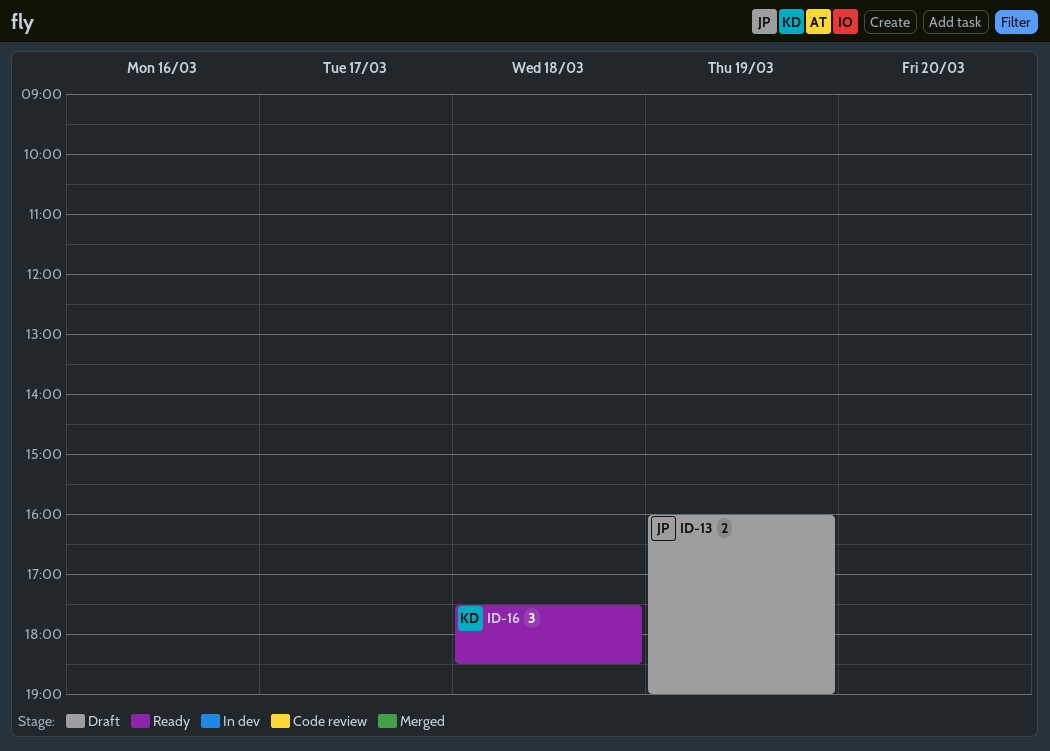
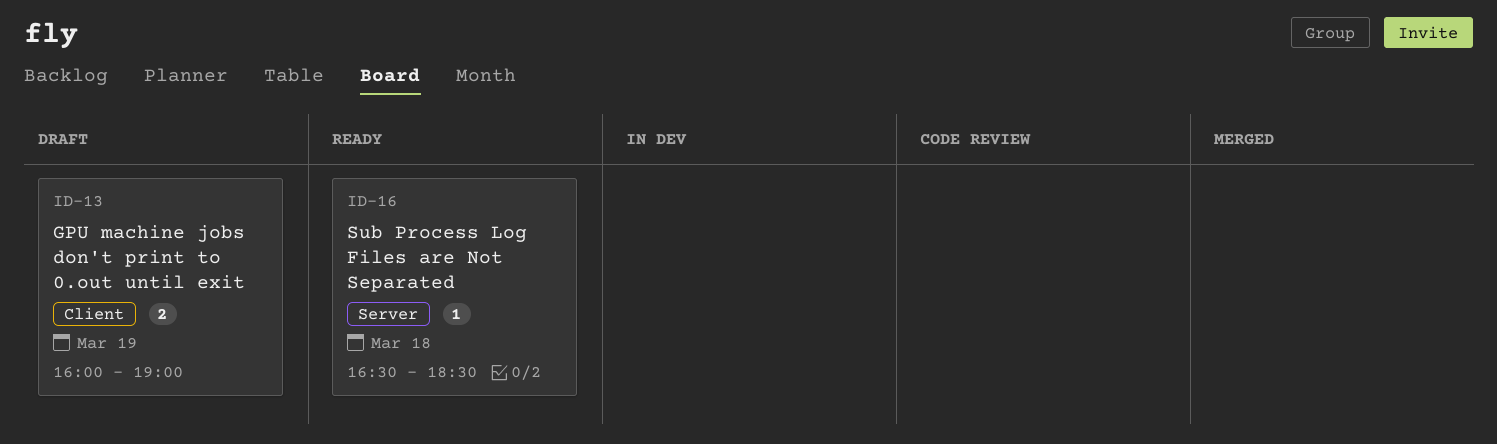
ID-16, estimate: 3 -> 1
ID-16, begins: 17:30 -> 16:30

